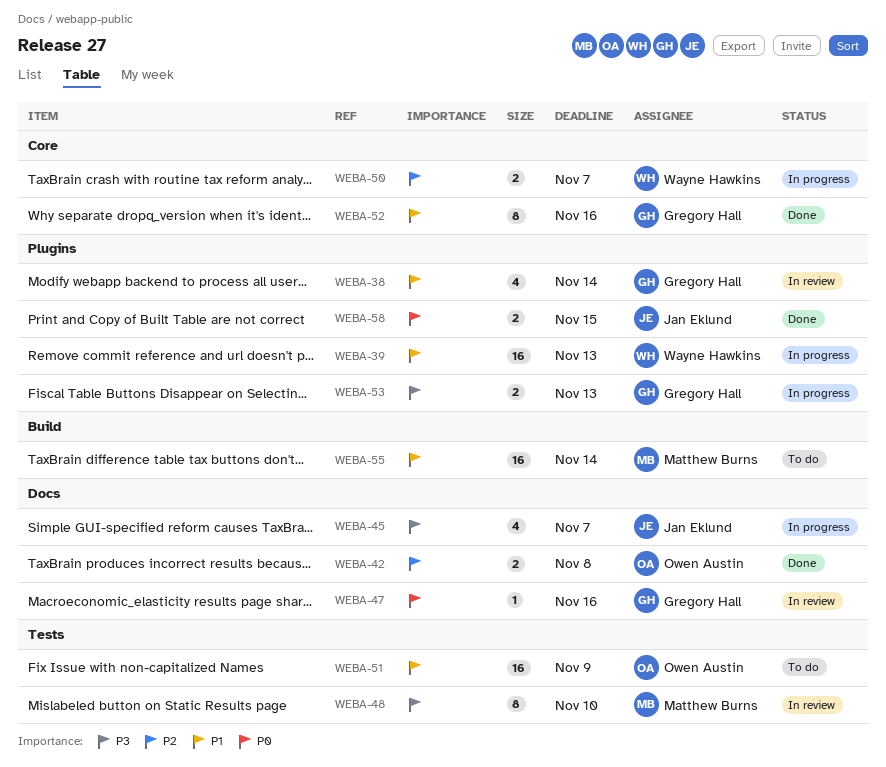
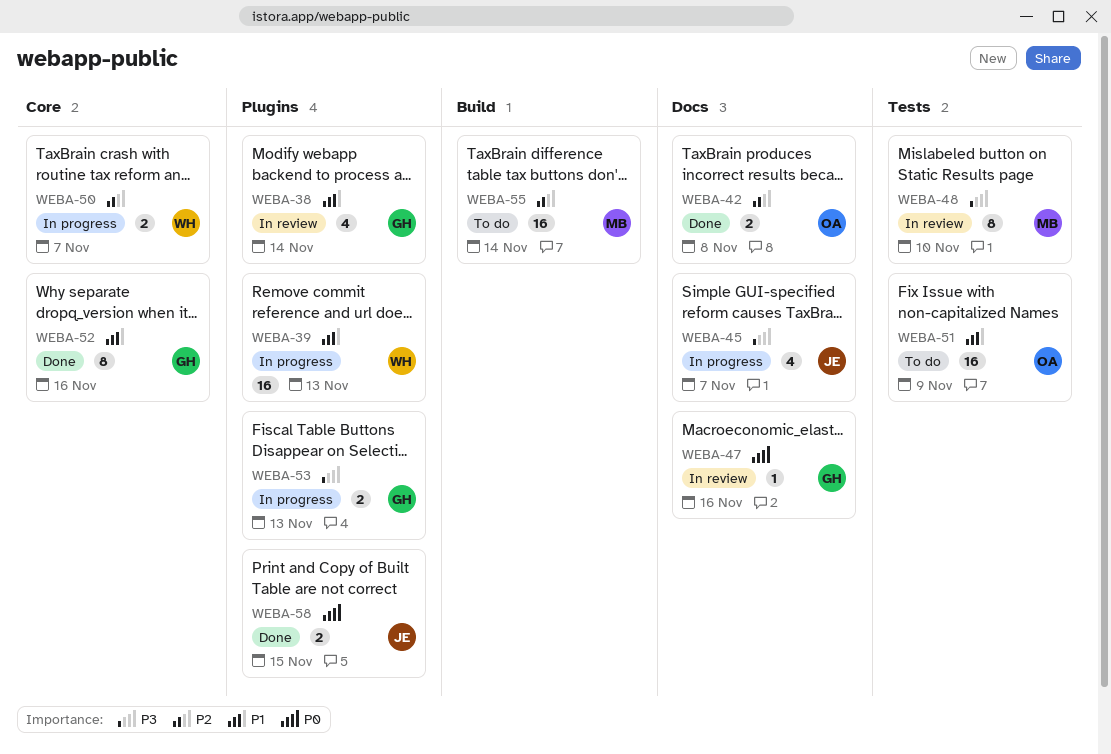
WEBA-55, priority: P1 -> P2

